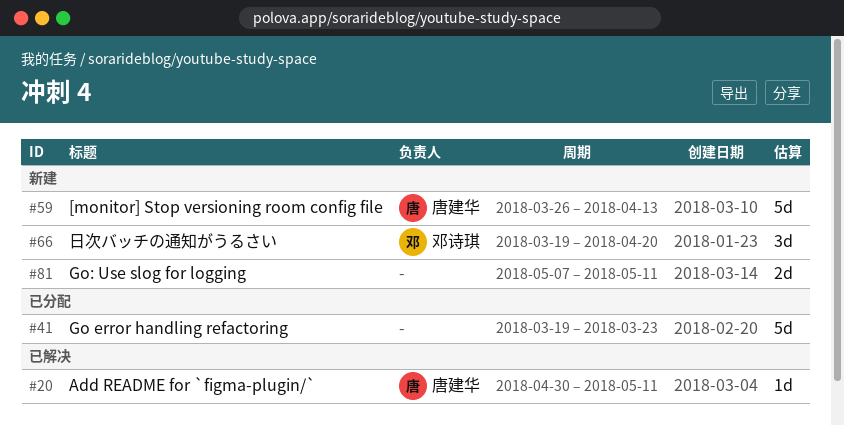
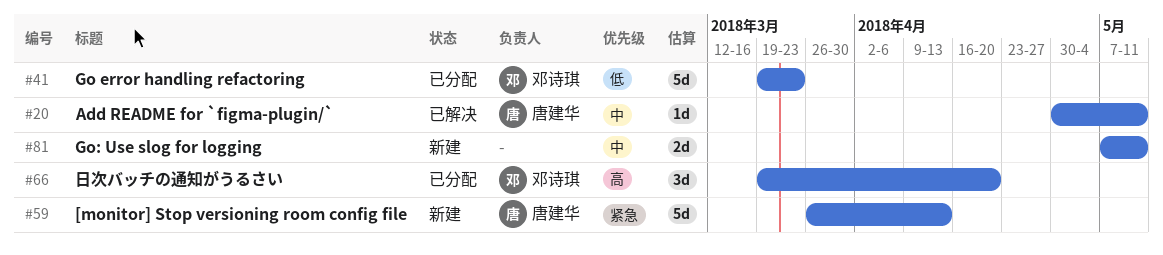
#41, owner: none -> 邓诗琪
#66, status: 新建 -> 已分配

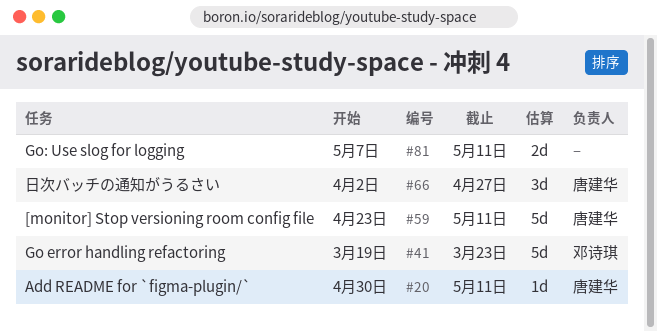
#59, start: Mar 26 -> Apr 23
#59, due: Apr 13 -> May 11
#66, owner: 邓诗琪 -> 唐建华
#66, start: Mar 19 -> Apr 2
#66, due: Apr 20 -> Apr 27

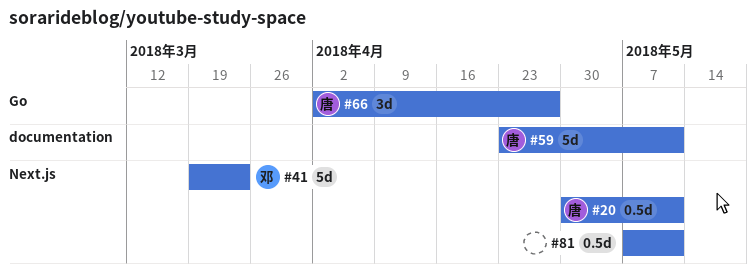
#20, estimate: 1d -> 0.5d
#81, estimate: 2d -> 0.5d

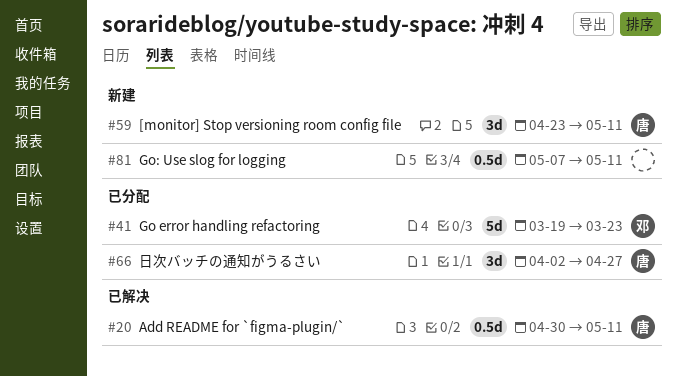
#59, estimate: 5d -> 3d

